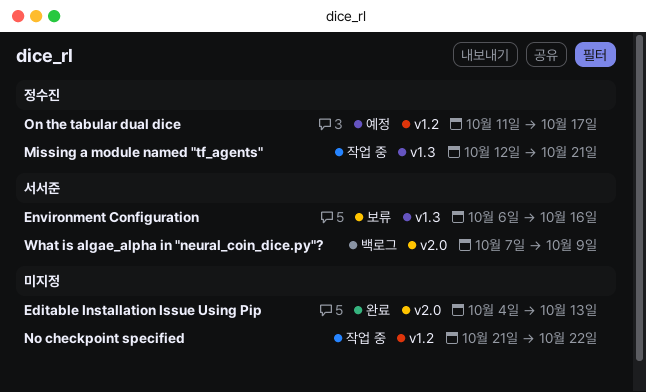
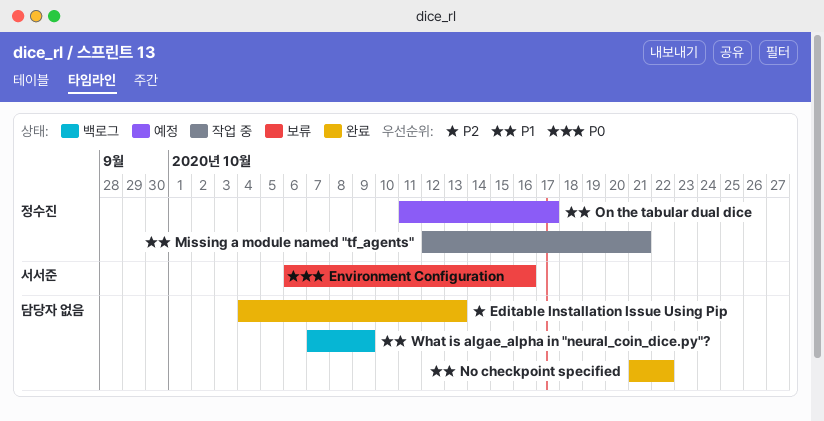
No checkpoint specified, status: 작업 중 -> 완료
What is algae_alpha in "neural_coin_dice.py"?, owner: 서서준 -> none

